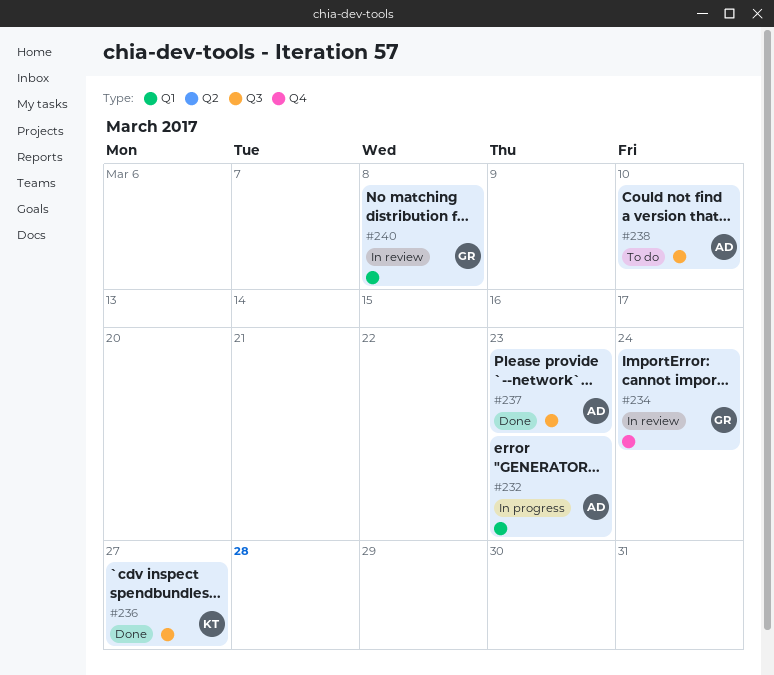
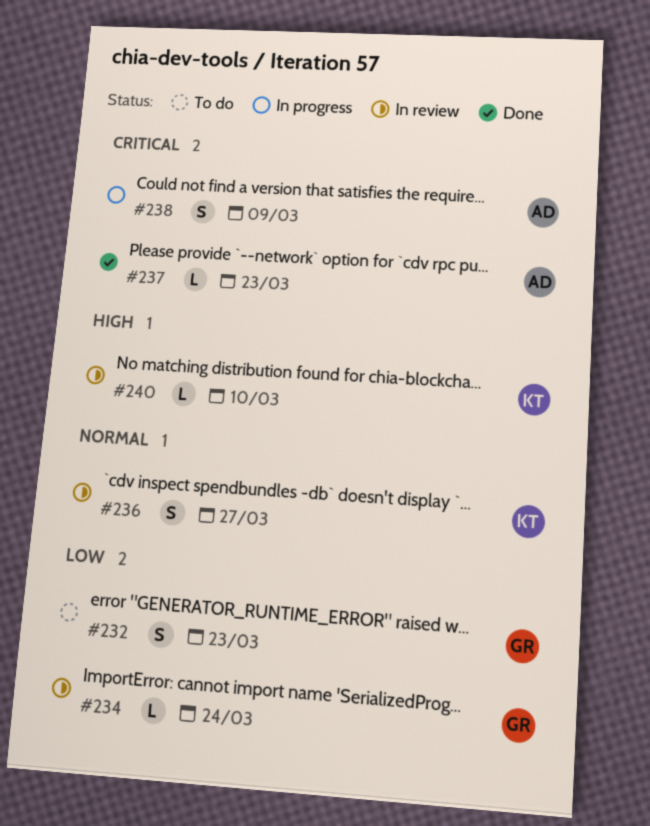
#232, status: In progress -> To do
#232, owner: AD -> GR
#236, status: Done -> In review
#238, status: To do -> In progress
#238, due: Mar 10 -> Mar 9
#240, owner: GR -> KT
#240, due: Mar 8 -> Mar 10

